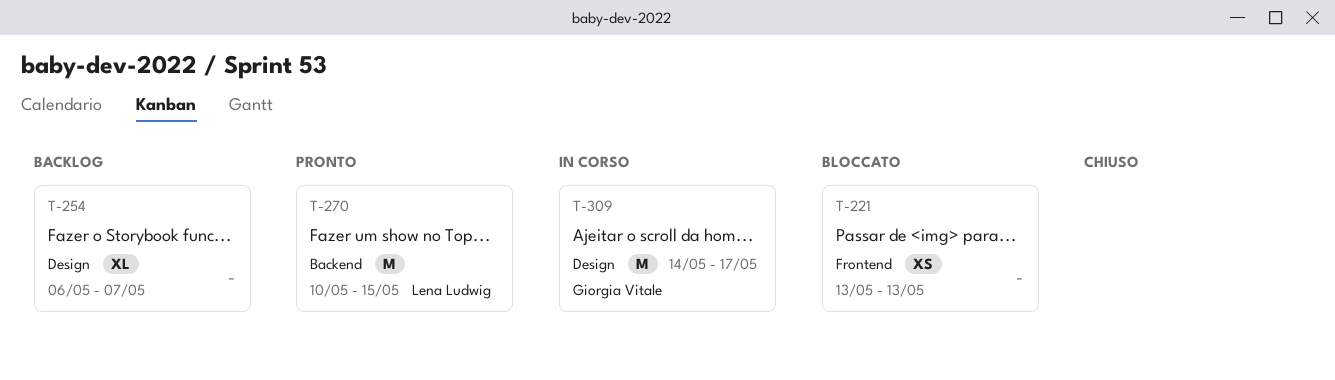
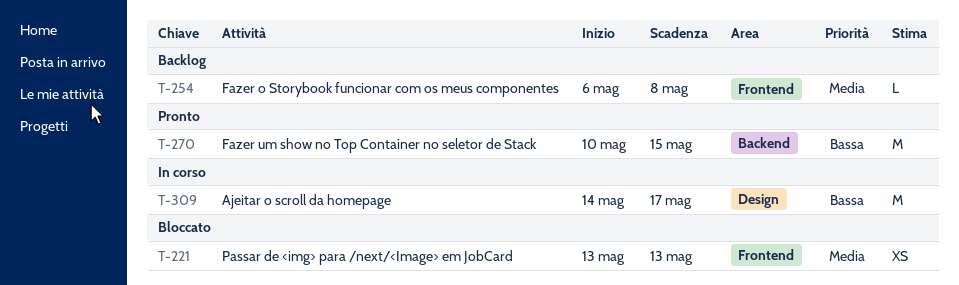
T-254, label: Design -> Frontend
T-254, estimate: XL -> L
T-254, due: May 7 -> May 8

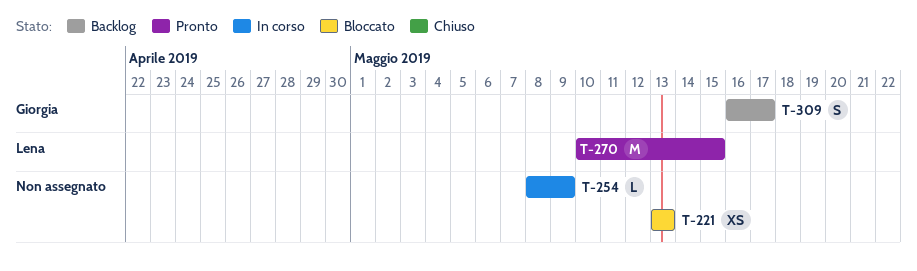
T-254, status: Backlog -> In corso
T-254, start: May 6 -> May 8
T-254, due: May 8 -> May 9
T-309, status: In corso -> Backlog
T-309, estimate: M -> S
T-309, start: May 14 -> May 16

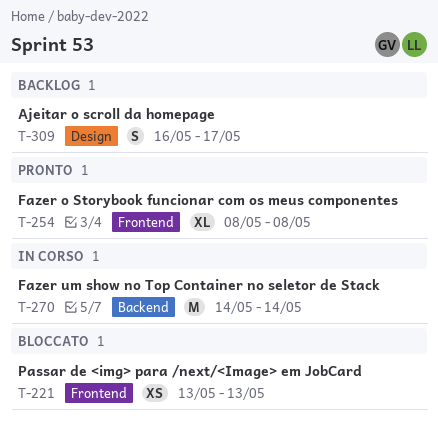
T-254, status: In corso -> Pronto
T-254, estimate: L -> XL
T-254, due: May 9 -> May 8
T-270, status: Pronto -> In corso
T-270, start: May 10 -> May 14
T-270, due: May 15 -> May 14

